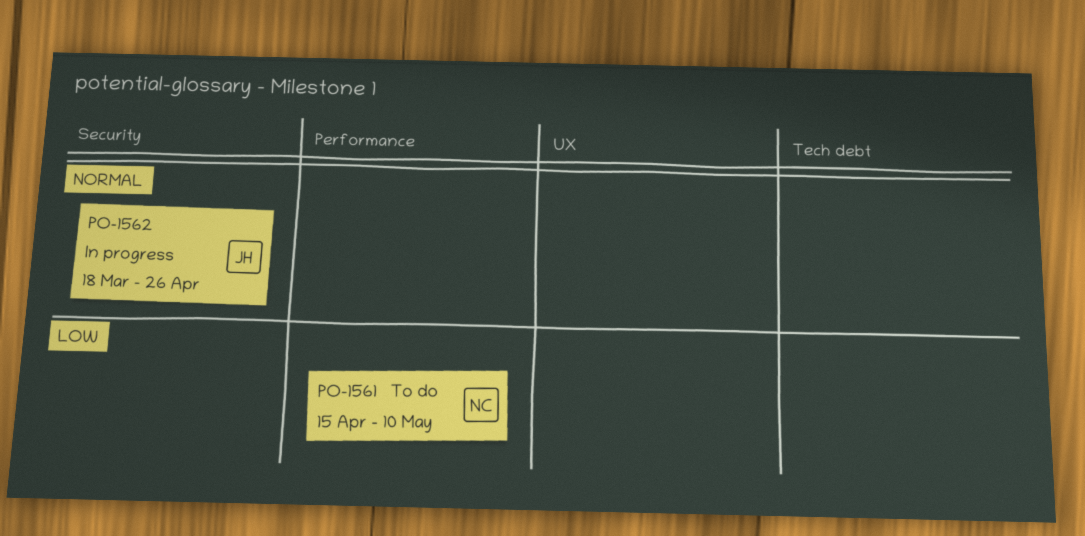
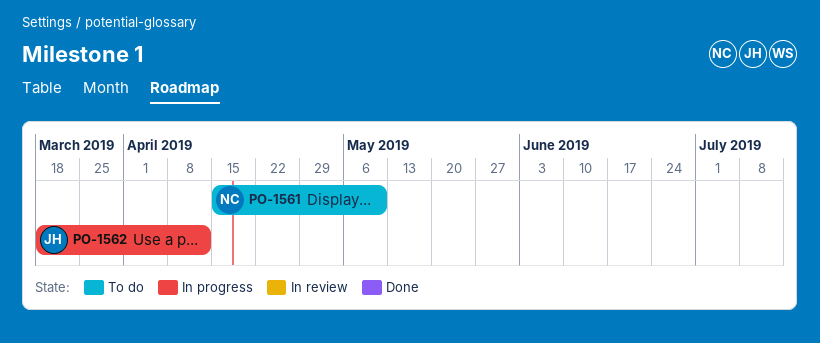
PO-1562, due: Apr 26 -> Apr 12

